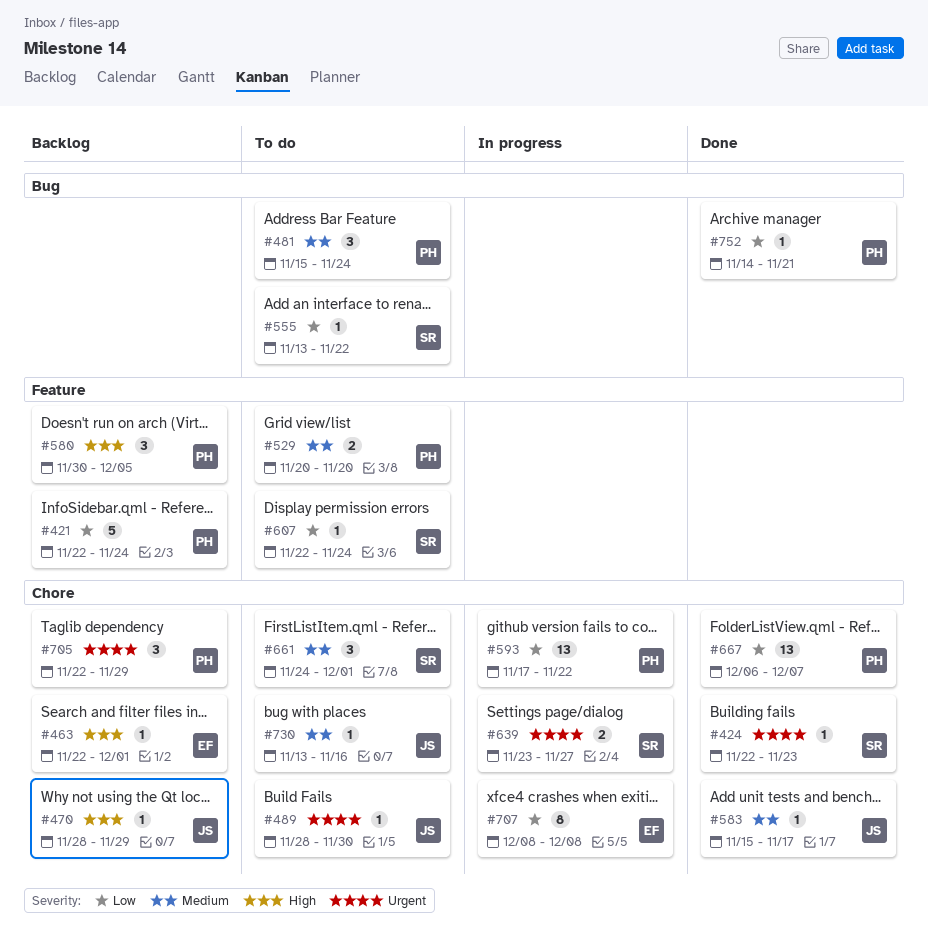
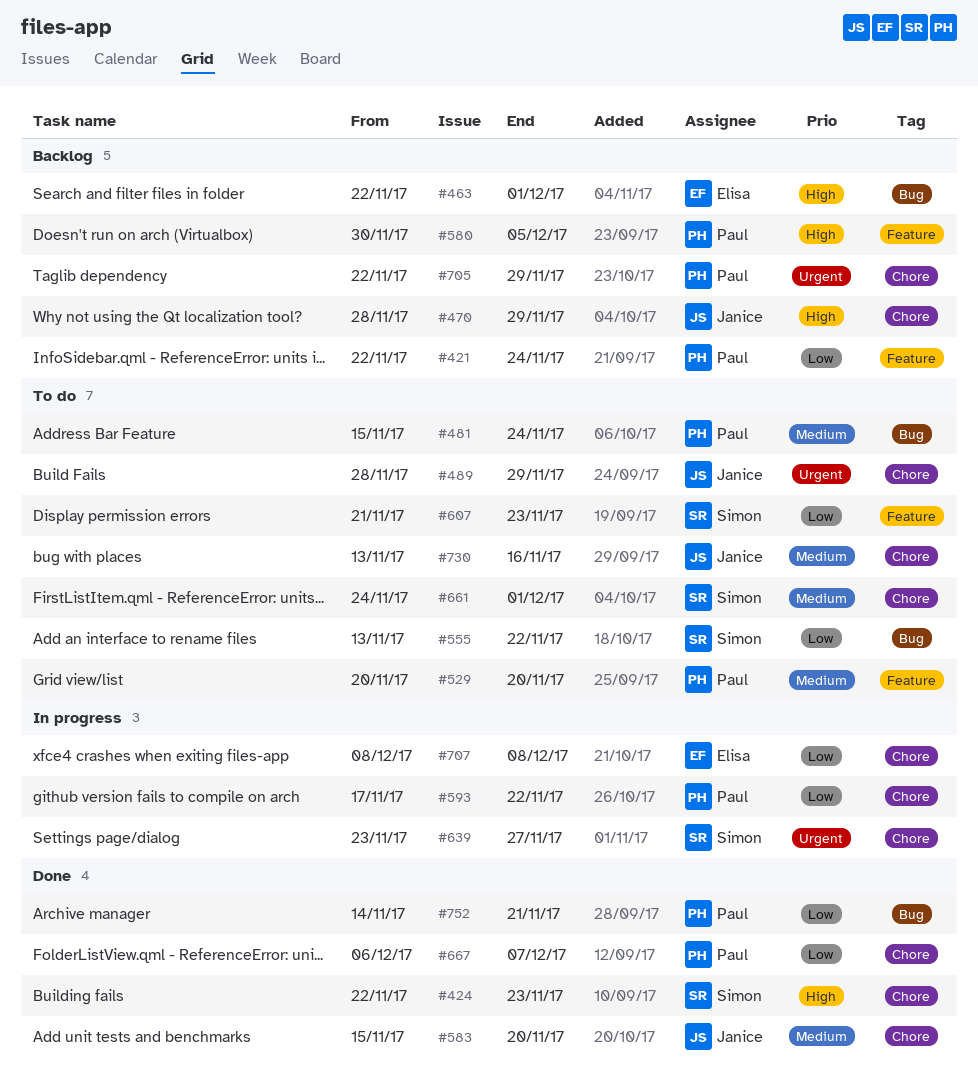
#424, priority: Urgent -> High
#463, label: Chore -> Bug
#489, due: Nov 30 -> Nov 29
#583, due: Nov 17 -> Nov 20
#607, start: Nov 22 -> Nov 21
#607, due: Nov 24 -> Nov 23

